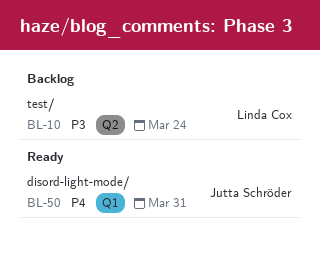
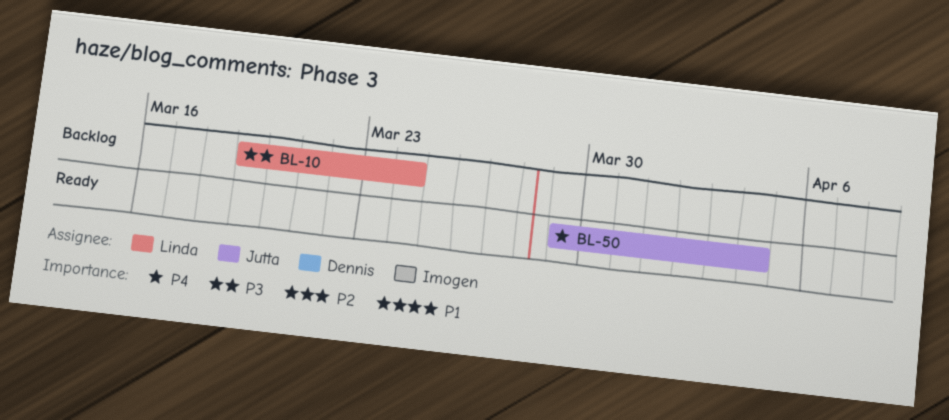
BL-50, due: Mar 31 -> Apr 4

